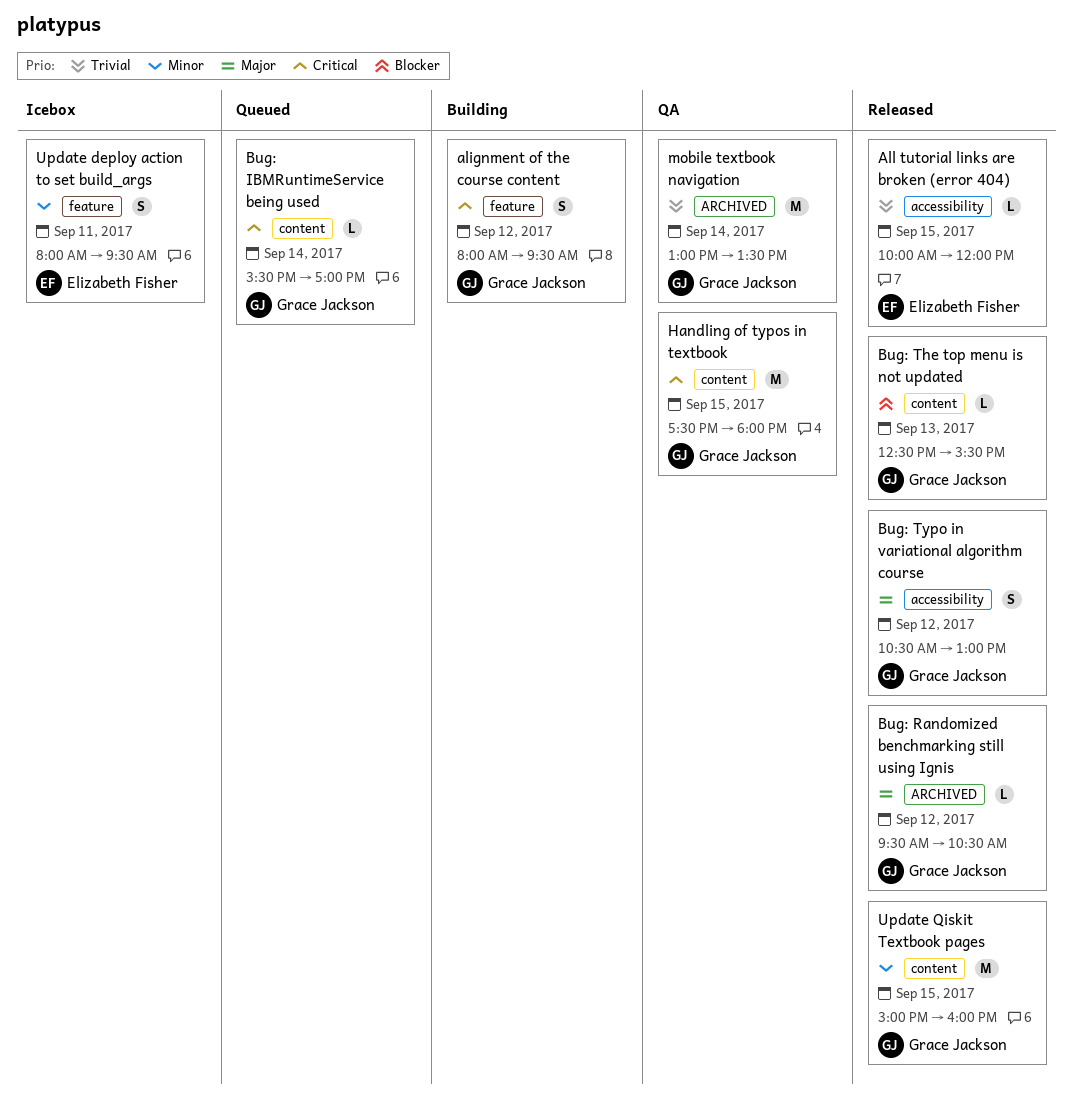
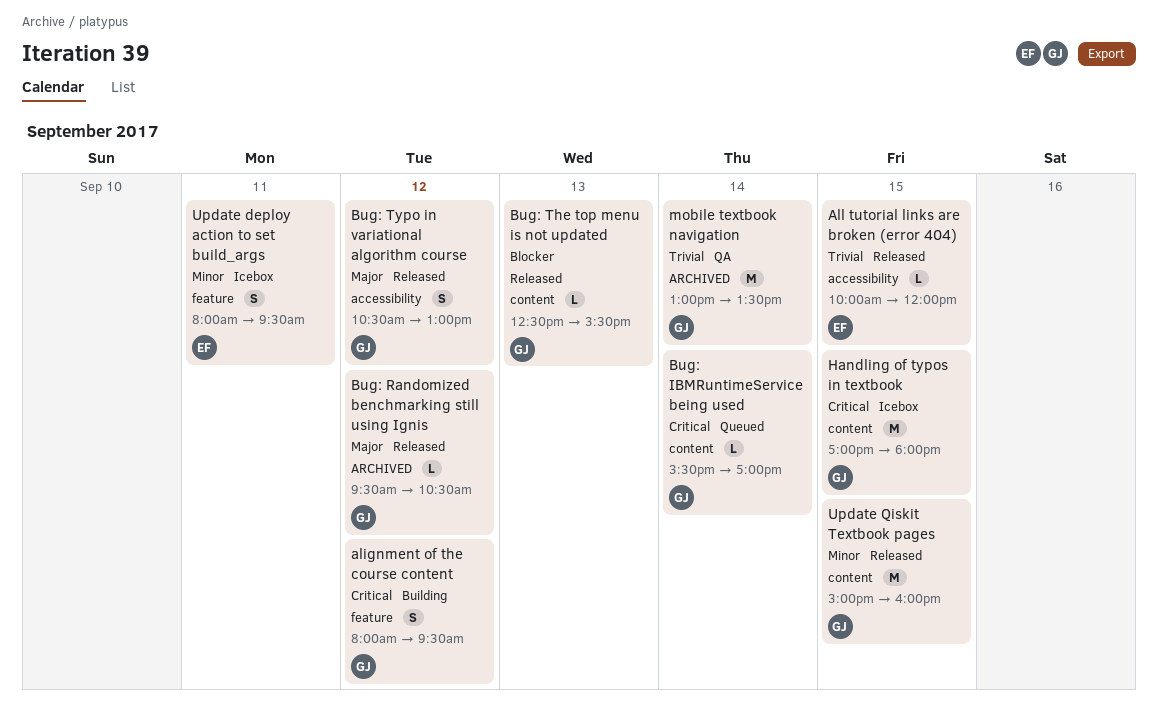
Handling of typos in textbook, status: QA -> Icebox
Handling of typos in textbook, begins: 17:30 -> 17:00

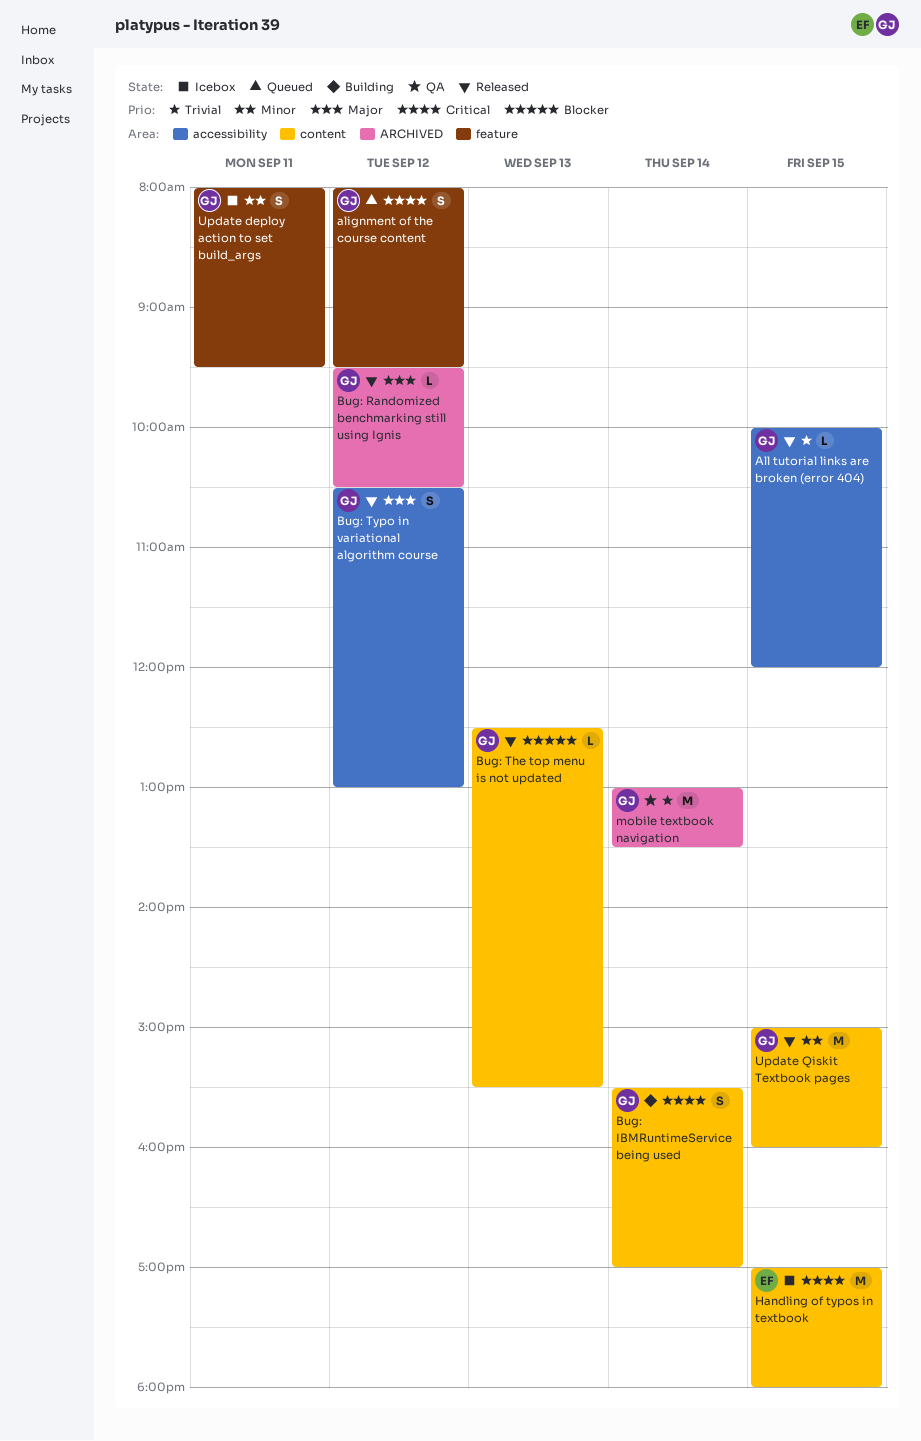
alignment of the course content, status: Building -> Queued
All tutorial links are broken (error 404), owner: EF -> GJ
Bug: IBMRuntimeService being used, status: Queued -> Building
Bug: IBMRuntimeService being used, estimate: L -> S
Handling of typos in textbook, owner: GJ -> EF
Update deploy action to set build_args, owner: EF -> GJ

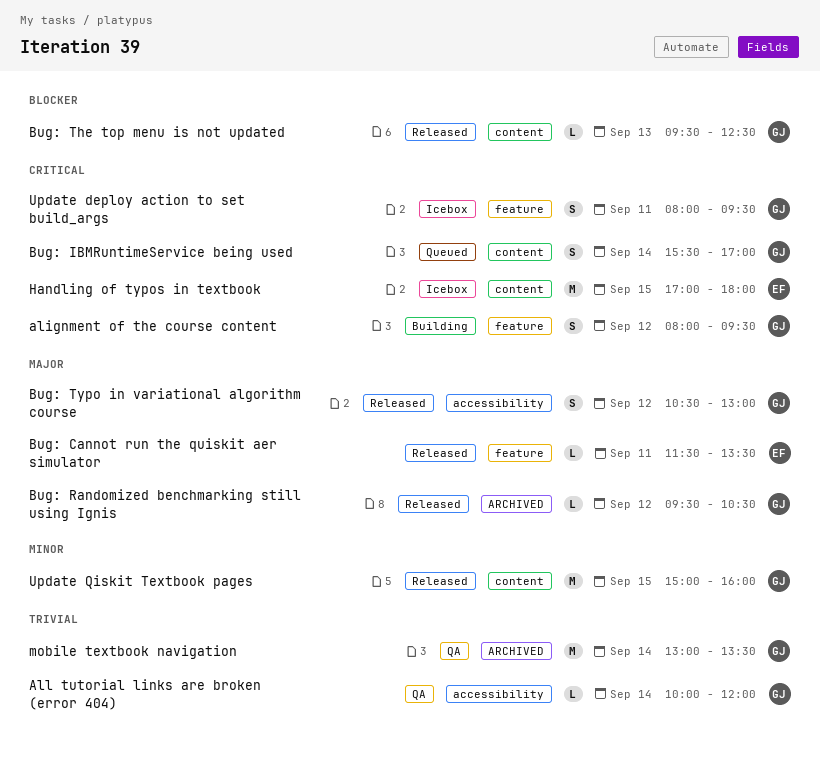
alignment of the course content, status: Queued -> Building
All tutorial links are broken (error 404), status: Released -> QA
All tutorial links are broken (error 404), day: Sep 15 -> Sep 14
Bug: Cannot run the quiskit aer simulator: none -> present
Bug: IBMRuntimeService being used, status: Building -> Queued
Bug: The top menu is not updated, begins: 12:30 -> 09:30
Bug: The top menu is not updated, ends: 15:30 -> 12:30
Update deploy action to set build_args, priority: Minor -> Critical

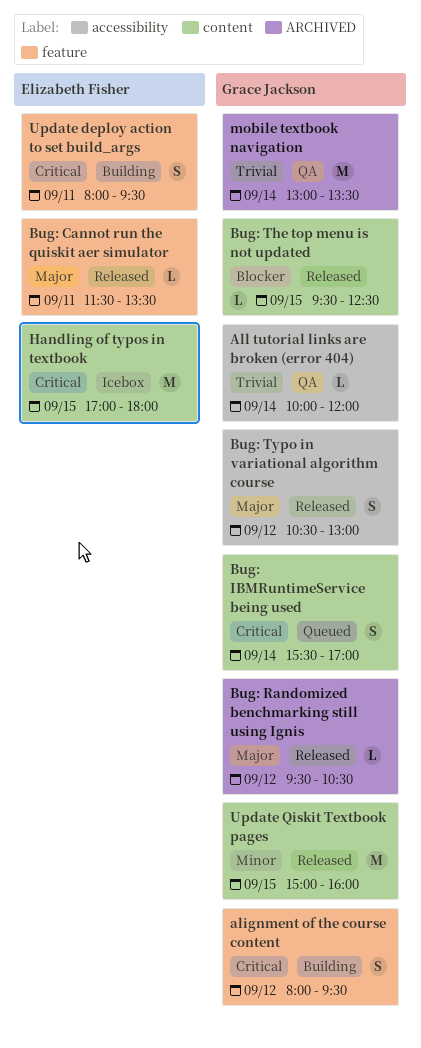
Bug: The top menu is not updated, day: Sep 13 -> Sep 15
Update deploy action to set build_args, status: Icebox -> Building
Update deploy action to set build_args, owner: Grace Jackson -> Elizabeth Fisher

